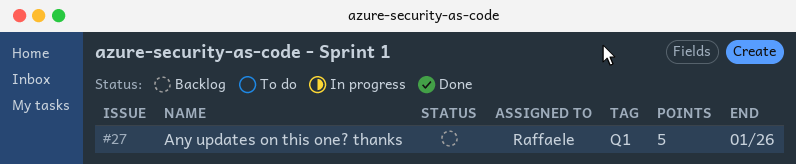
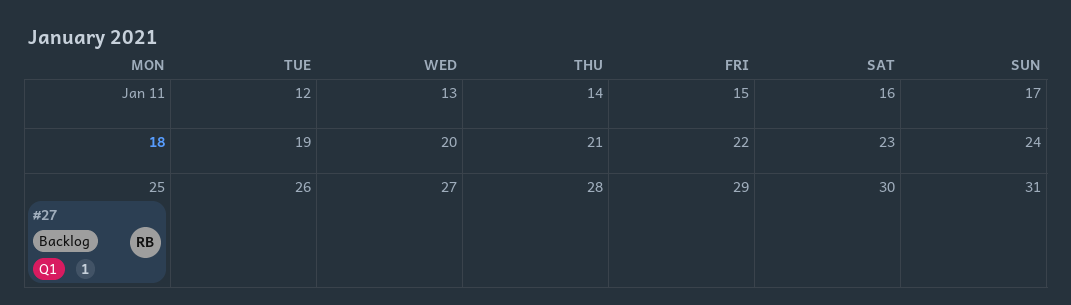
#27, estimate: 5 -> 1
#27, due: Jan 26 -> Jan 25

